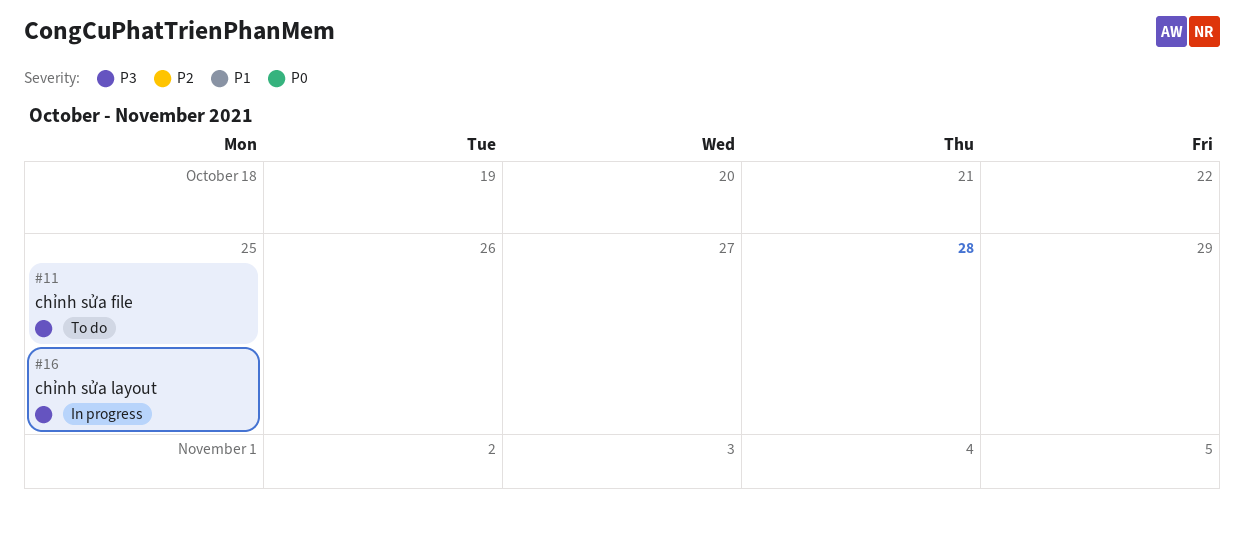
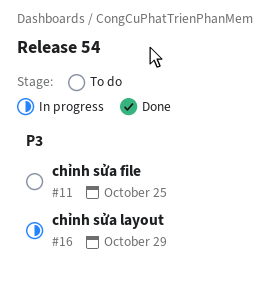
#16, due: Oct 25 -> Oct 29

